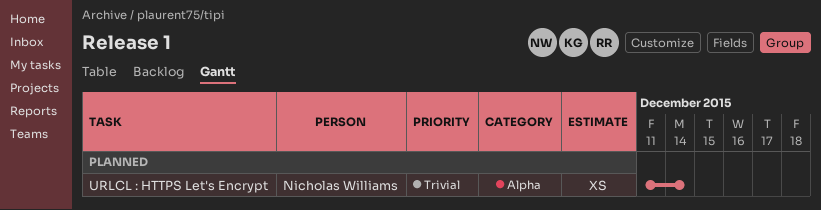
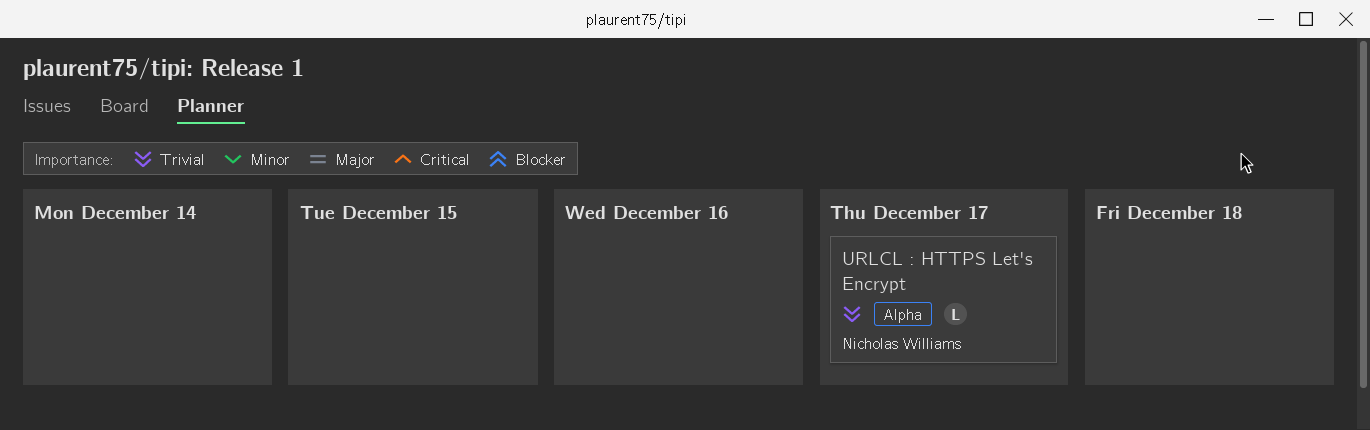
URLCL : HTTPS Let's Encrypt, estimate: XS -> L
URLCL : HTTPS Let's Encrypt, due: Dec 14 -> Dec 17

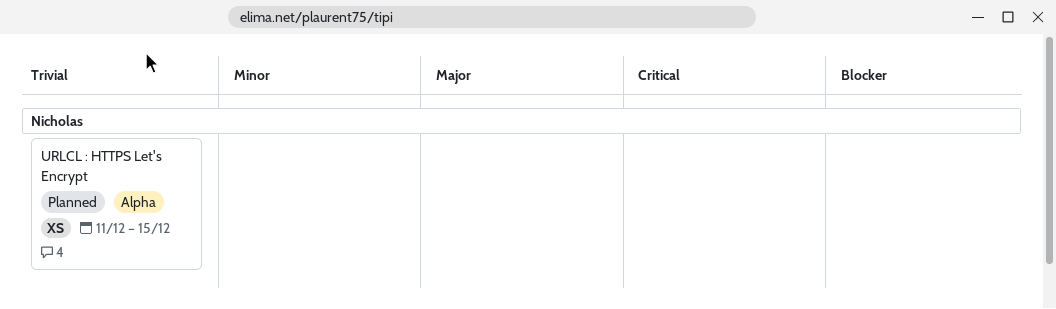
URLCL : HTTPS Let's Encrypt, estimate: L -> XS
URLCL : HTTPS Let's Encrypt, due: Dec 17 -> Dec 15

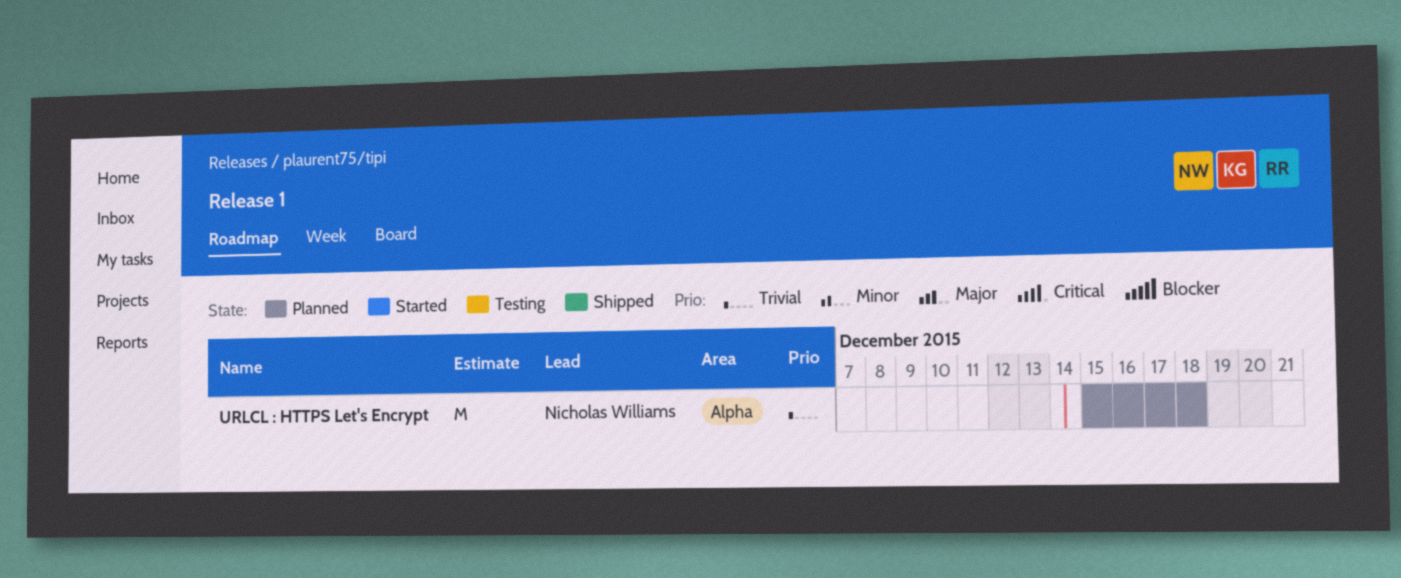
URLCL : HTTPS Let's Encrypt, estimate: XS -> M
URLCL : HTTPS Let's Encrypt, start: Dec 11 -> Dec 15
URLCL : HTTPS Let's Encrypt, due: Dec 15 -> Dec 18

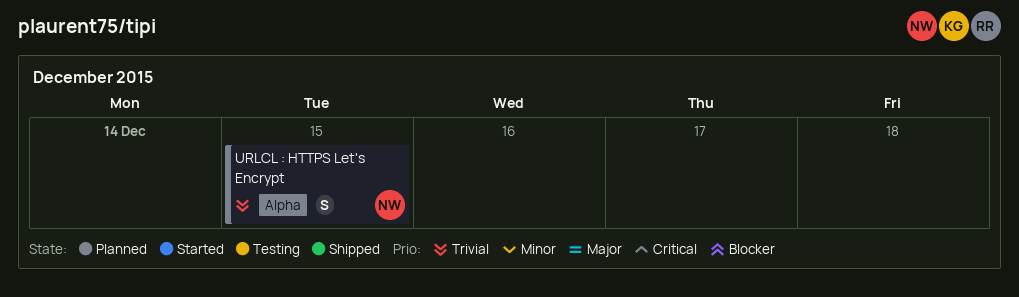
URLCL : HTTPS Let's Encrypt, estimate: M -> S
URLCL : HTTPS Let's Encrypt, due: Dec 18 -> Dec 15

